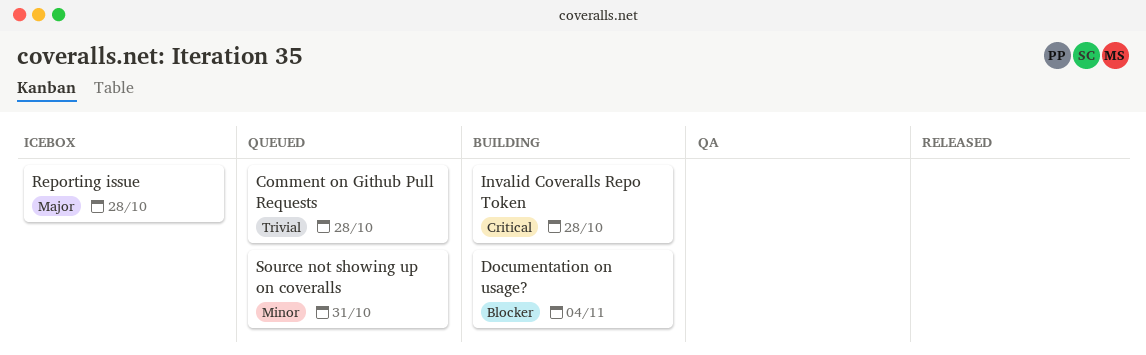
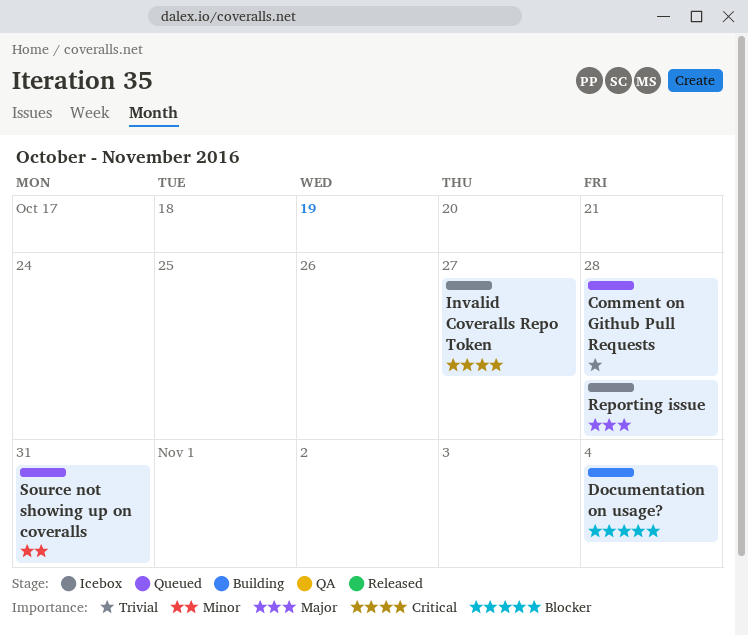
Invalid Coveralls Repo Token, status: Building -> Icebox
Invalid Coveralls Repo Token, due: Oct 28 -> Oct 27

